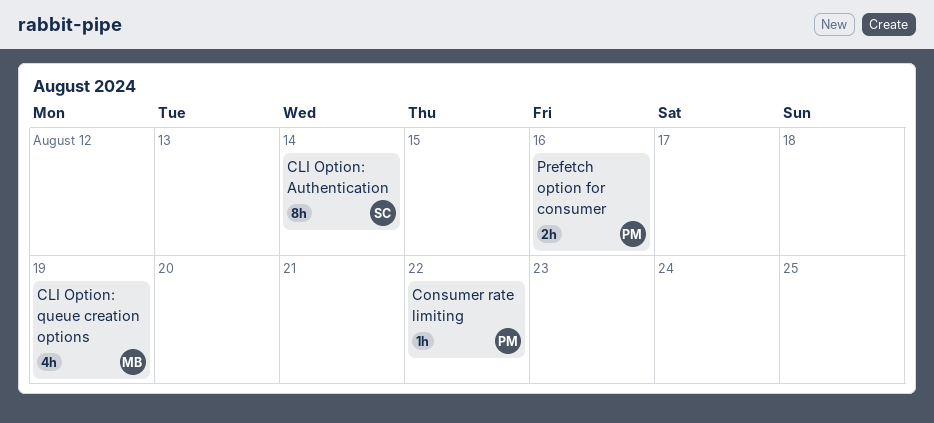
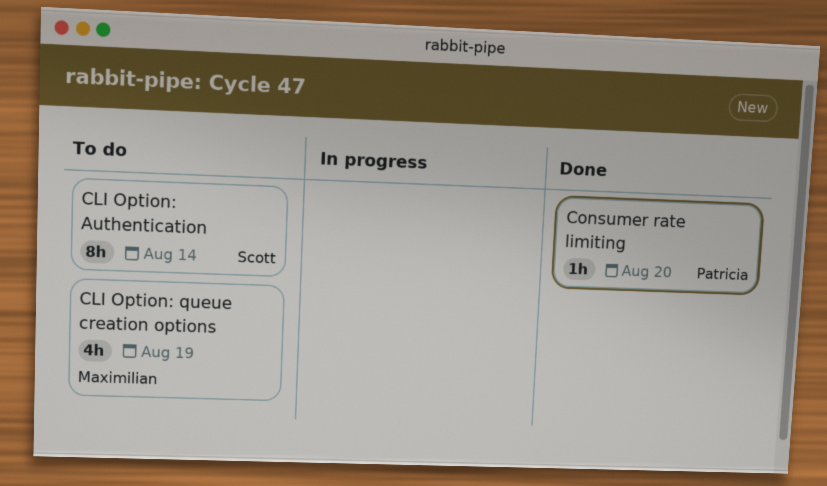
Consumer rate limiting, due: Aug 22 -> Aug 20
Prefetch option for consumer: present -> none

